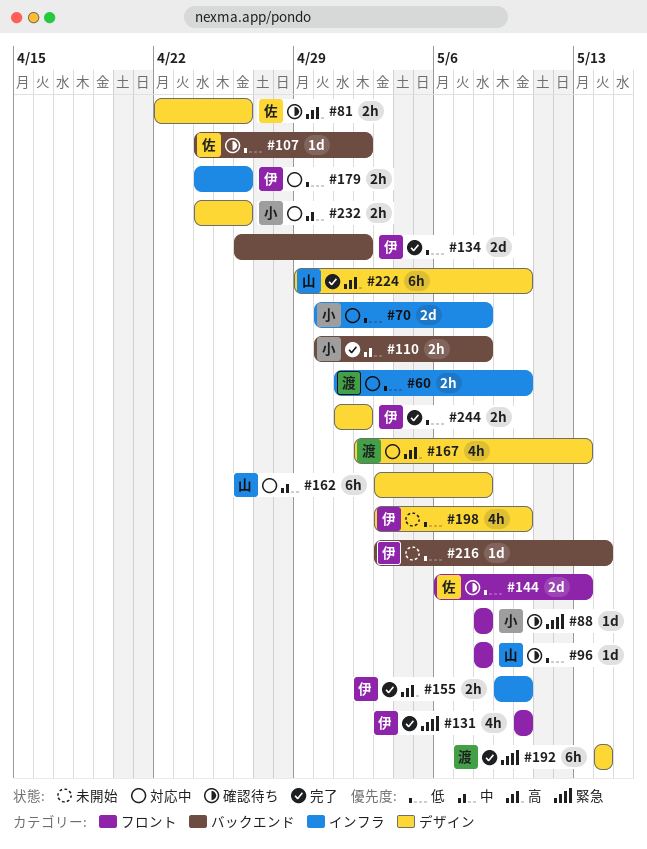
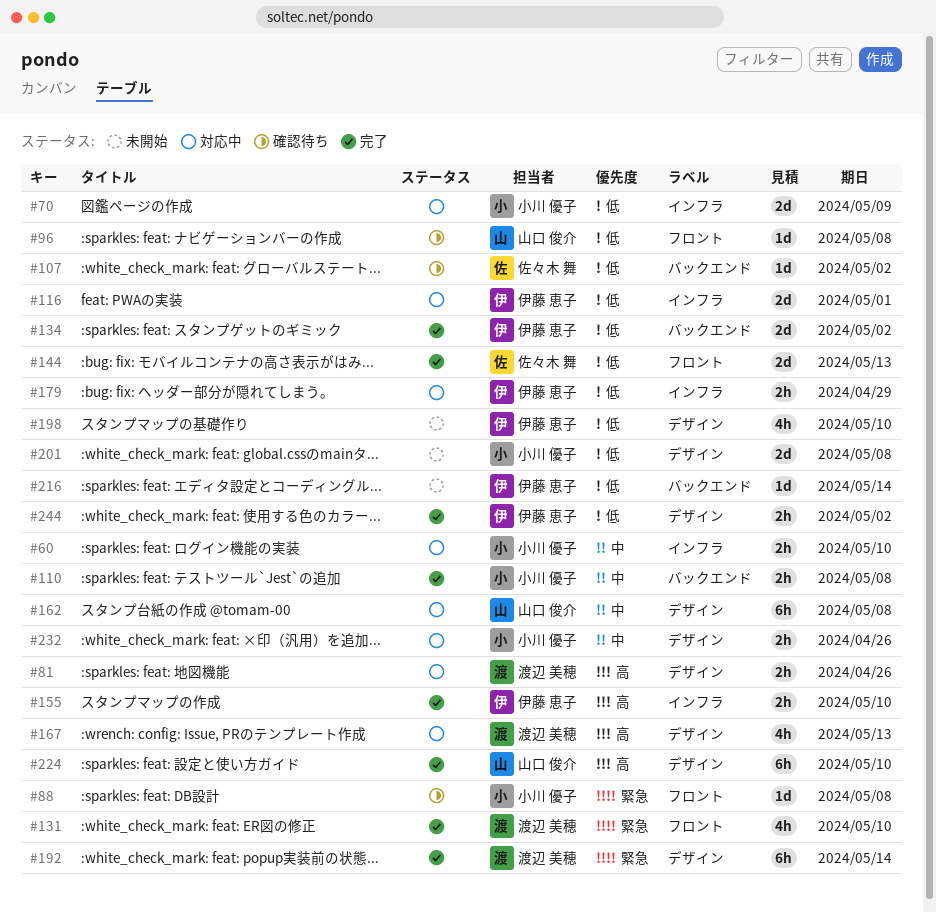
#60, owner: 渡辺 美穂 -> 小川 優子
#60, priority: 低 -> 中
#70, due: May 8 -> May 9
#81, status: 確認待ち -> 対応中
#81, owner: 佐々木 舞 -> 渡辺 美穂
#116: none -> present
#131, owner: 伊藤 恵子 -> 渡辺 美穂
#144, status: 確認待ち -> 完了
#179, due: Apr 26 -> Apr 29
#201: none -> present

